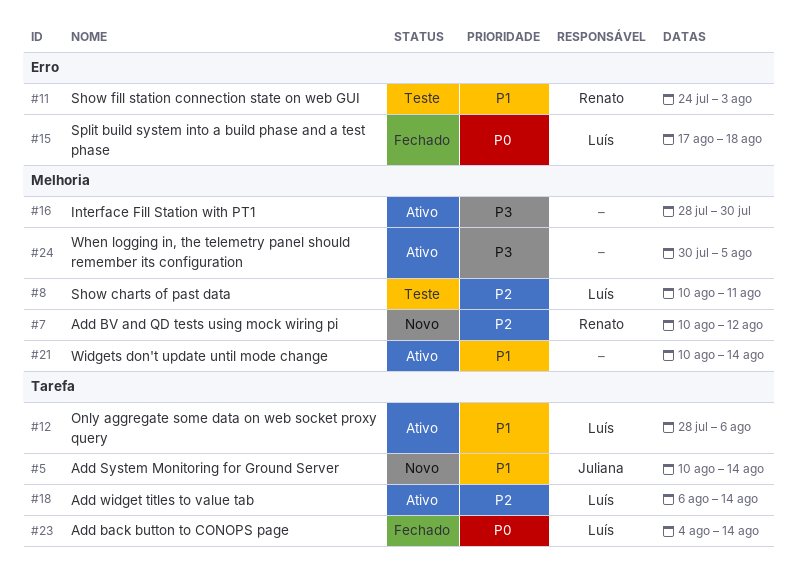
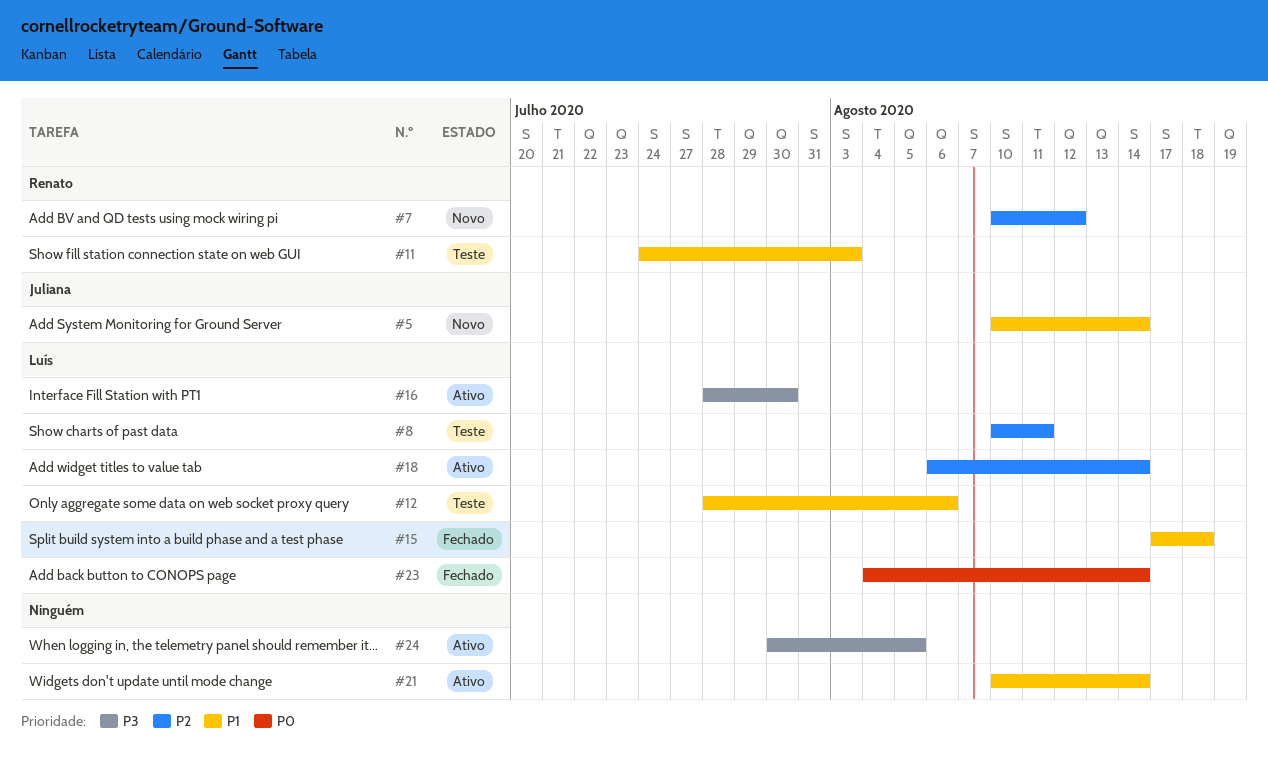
#12, status: Ativo -> Teste
#15, priority: P0 -> P1
#16, owner: none -> Luís

